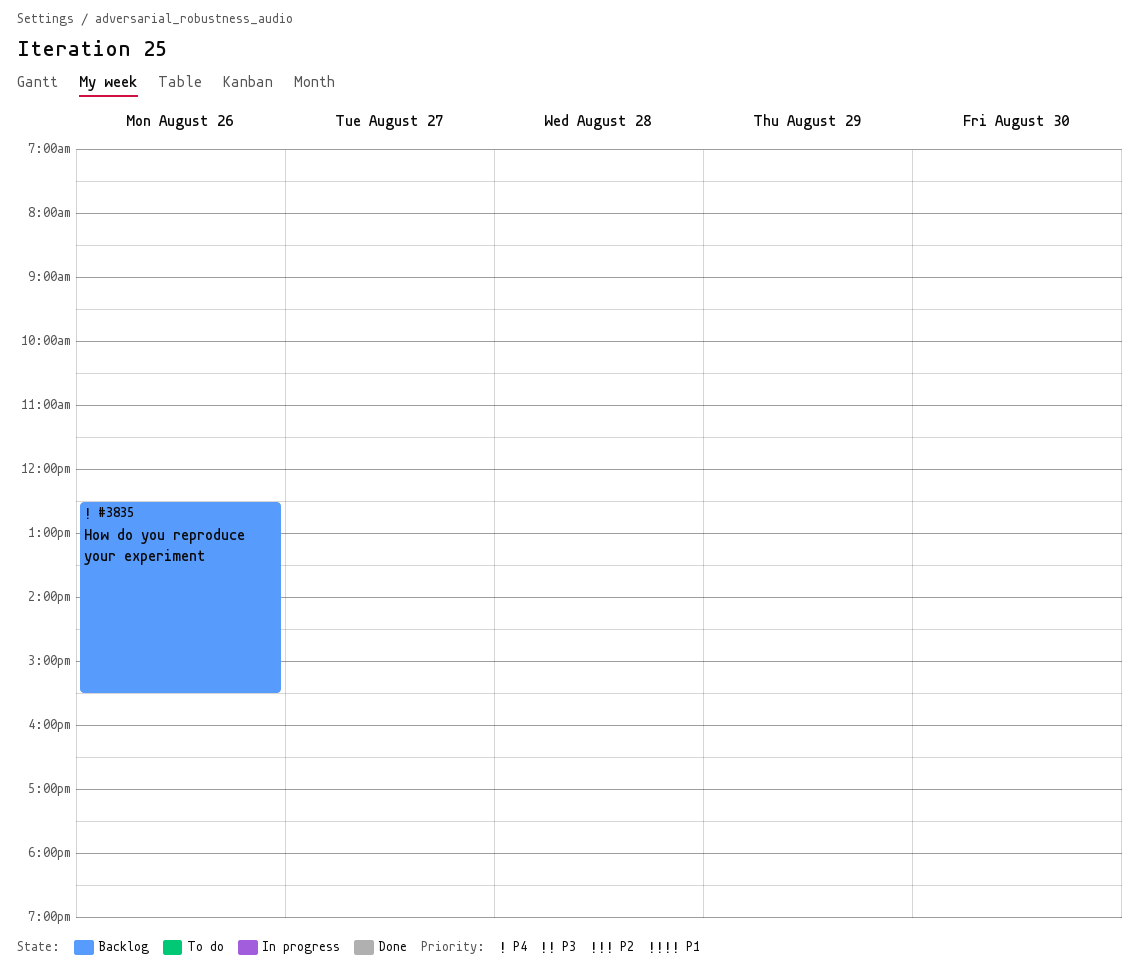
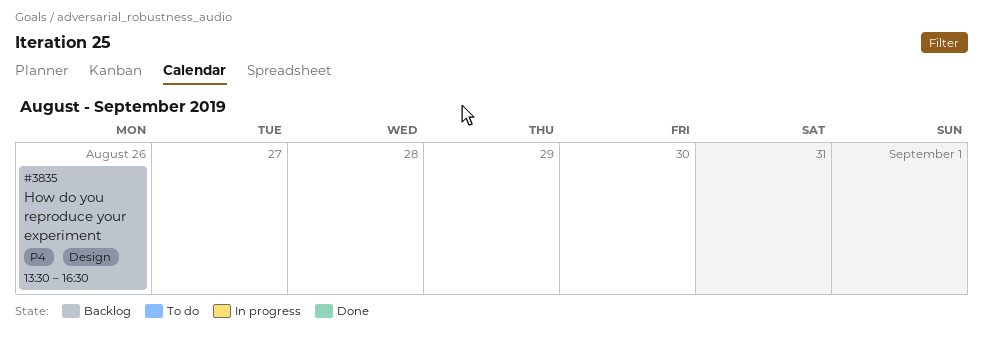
#3835, begins: 12:30 -> 13:30
#3835, ends: 15:30 -> 16:30

